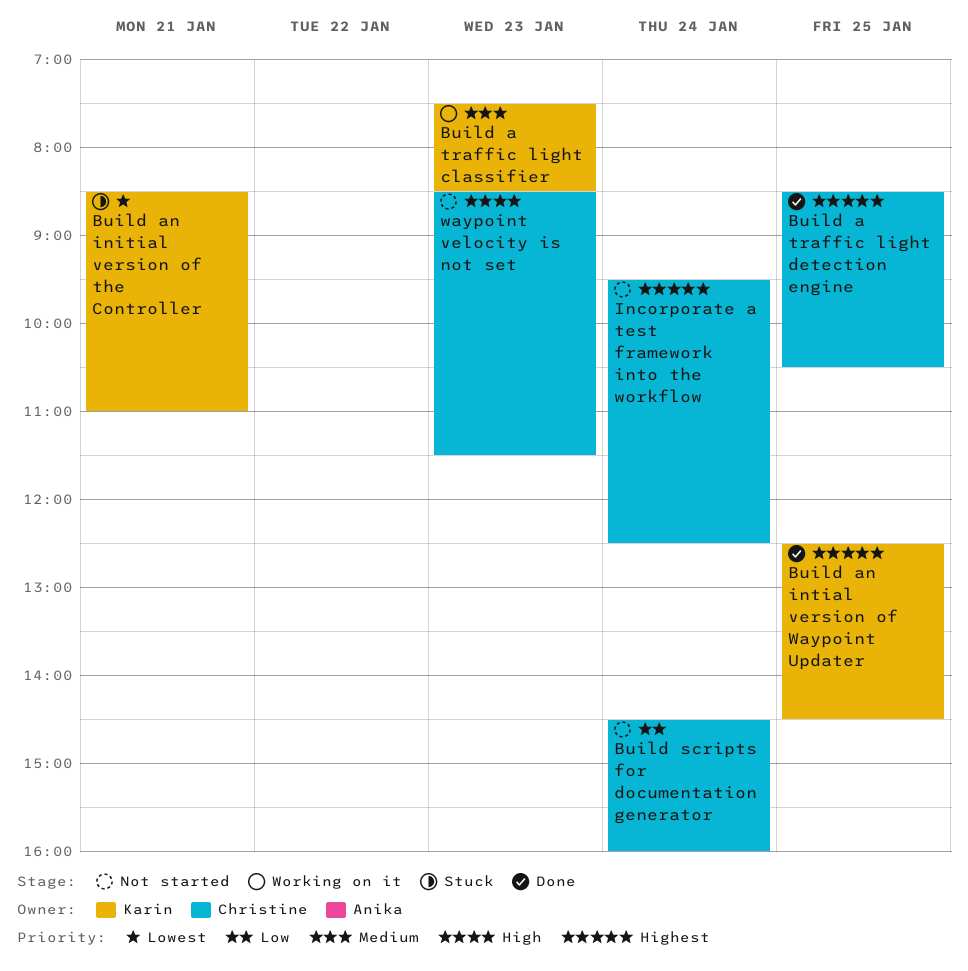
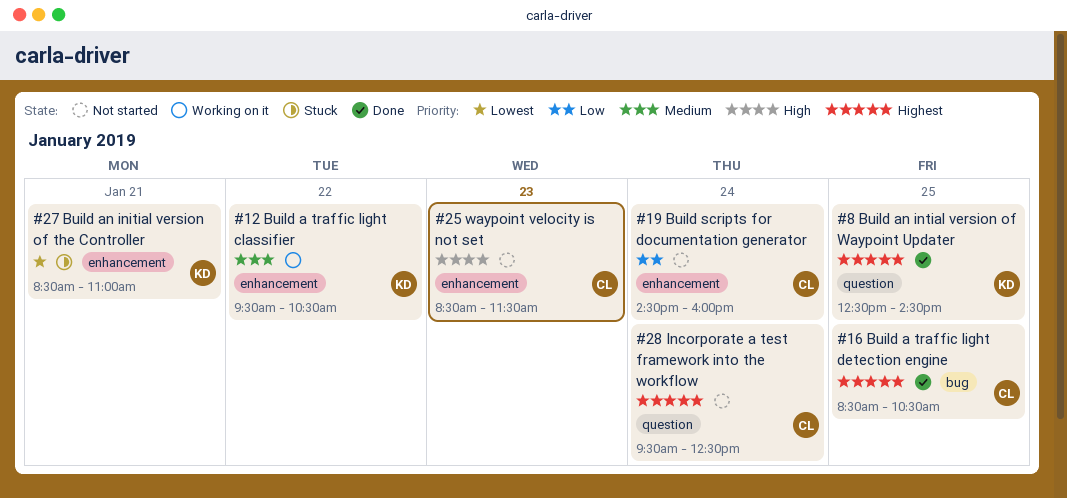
Build a traffic light classifier, day: Jan 23 -> Jan 22
Build a traffic light classifier, begins: 07:30 -> 09:30
Build a traffic light classifier, ends: 08:30 -> 10:30

